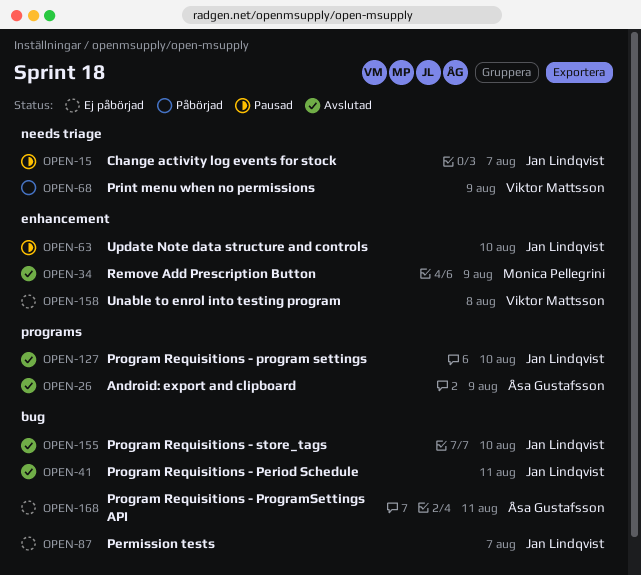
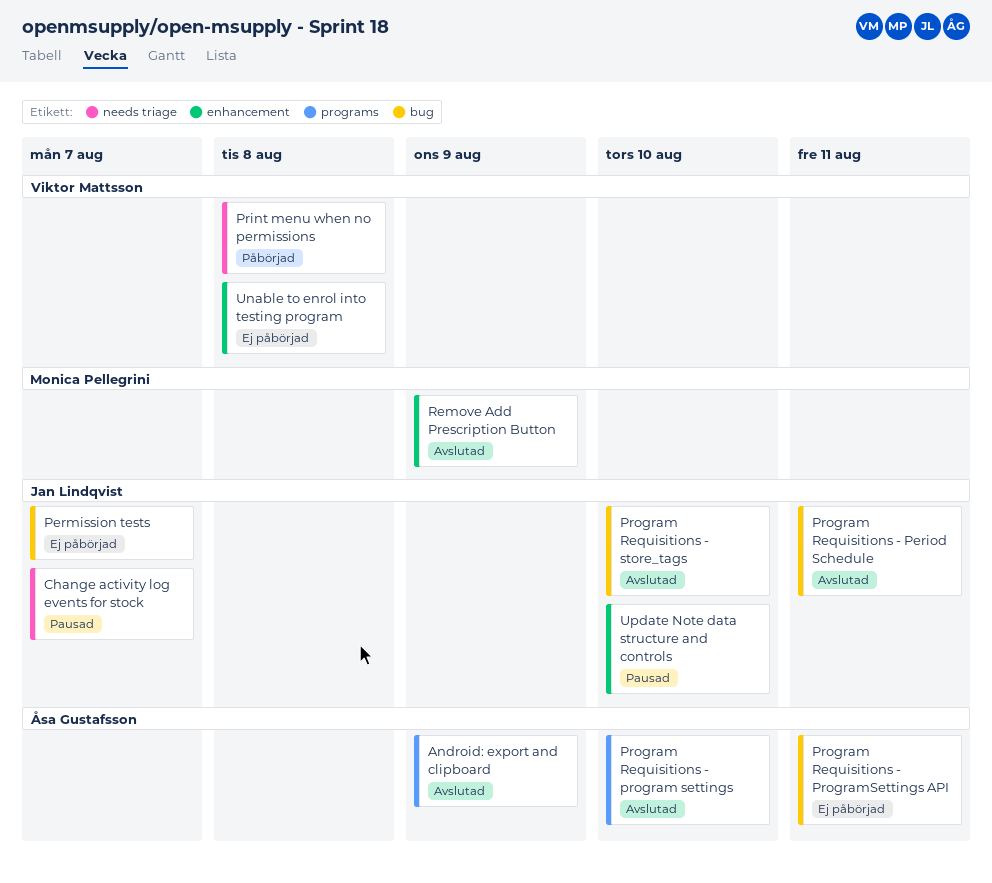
Print menu when no permissions, due: Aug 9 -> Aug 8
Program Requisitions - program settings, owner: Jan Lindqvist -> Åsa Gustafsson

